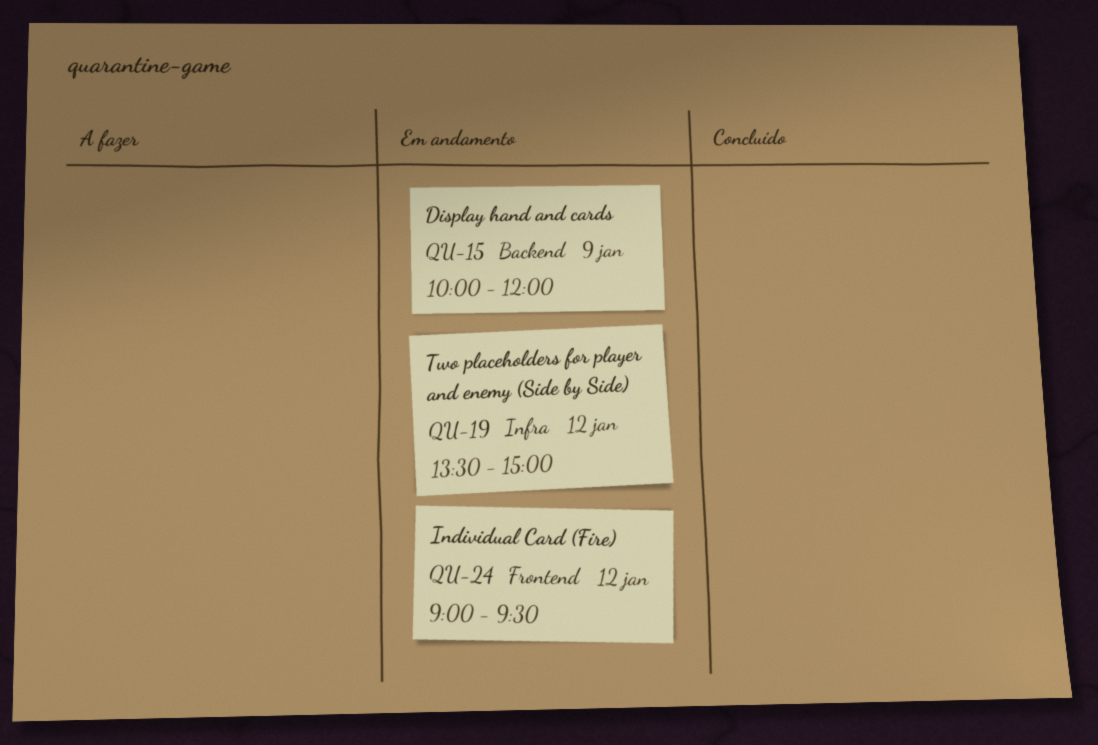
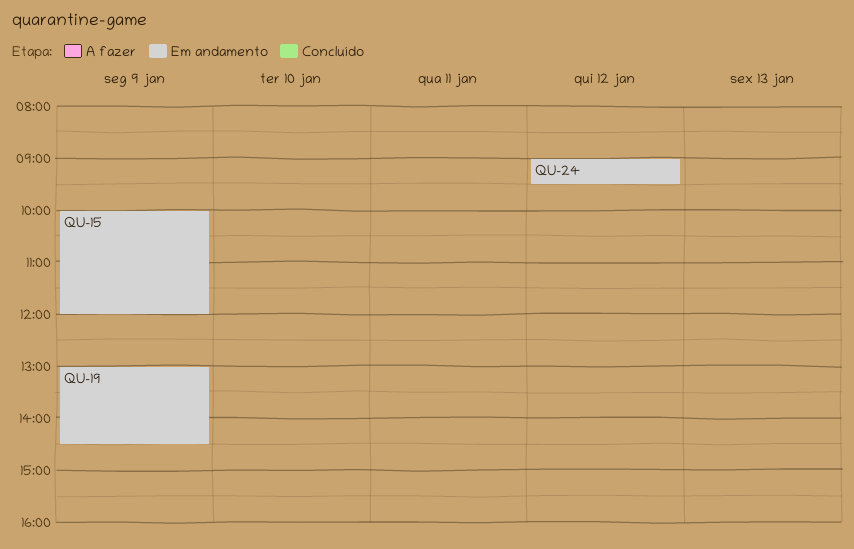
QU-19, day: Jan 12 -> Jan 9
QU-19, begins: 13:30 -> 13:00
QU-19, ends: 15:00 -> 14:30

